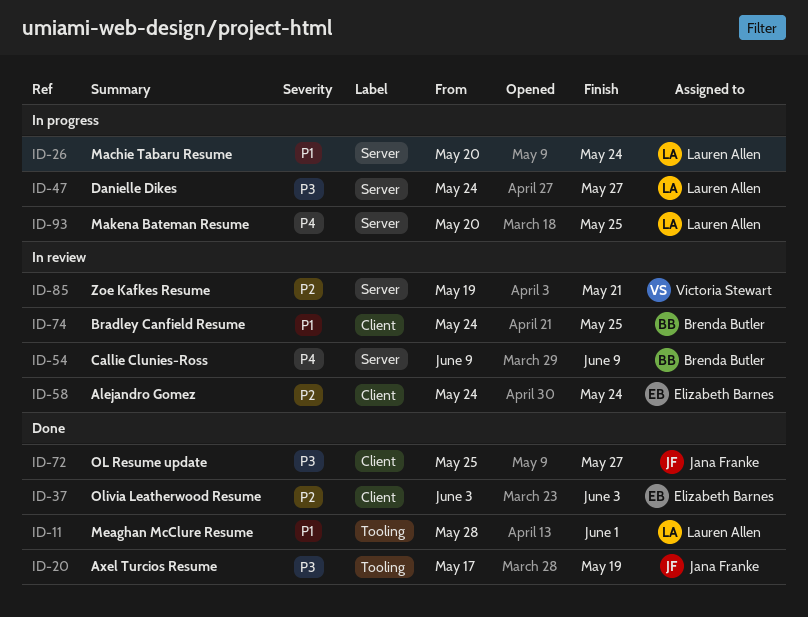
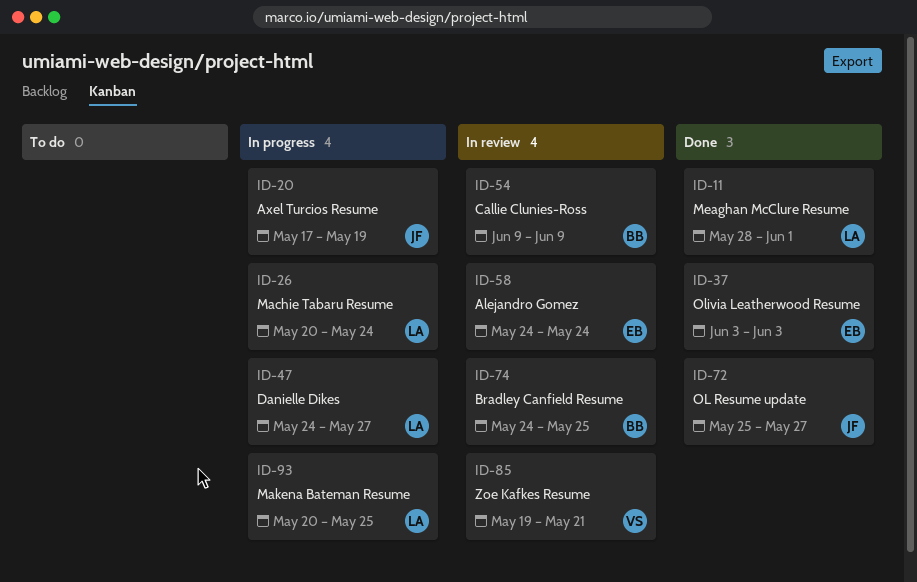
ID-20, status: Done -> In progress

